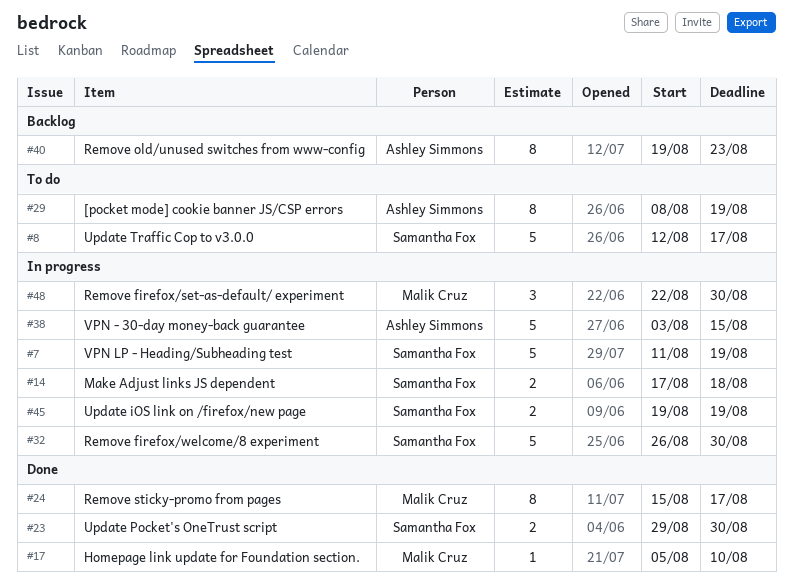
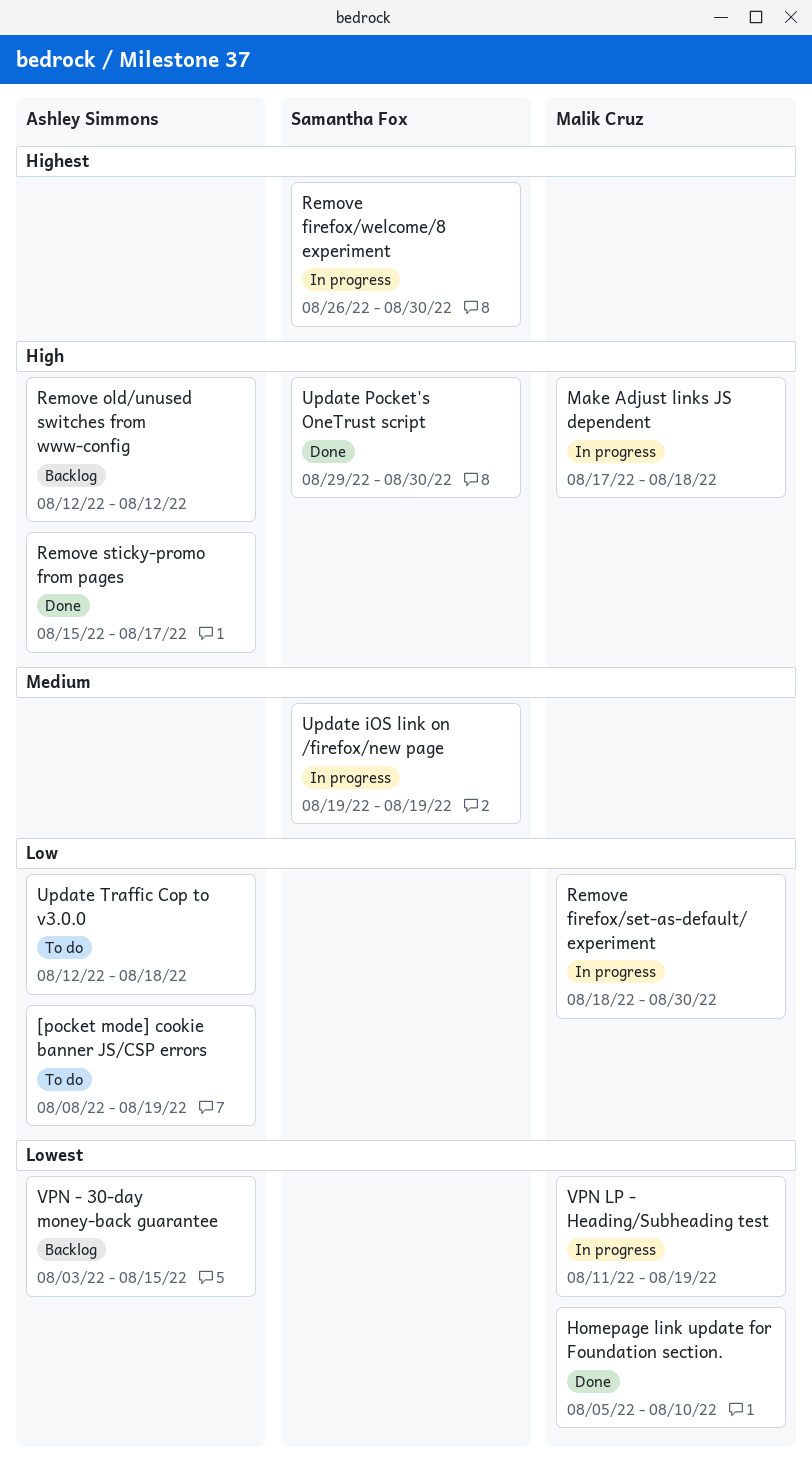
Make Adjust links JS dependent, owner: Samantha Fox -> Malik Cruz
Remove firefox/set-as-default/ experiment, start: Aug 22 -> Aug 18
Remove old/unused switches from www-config, start: Aug 19 -> Aug 12
Remove old/unused switches from www-config, due: Aug 23 -> Aug 12
Remove sticky-promo from pages, owner: Malik Cruz -> Ashley Simmons
Update Traffic Cop to v3.0.0, owner: Samantha Fox -> Ashley Simmons
Update Traffic Cop to v3.0.0, due: Aug 17 -> Aug 18
VPN - 30-day money-back guarantee, status: In progress -> Backlog
VPN LP - Heading/Subheading test, owner: Samantha Fox -> Malik Cruz

